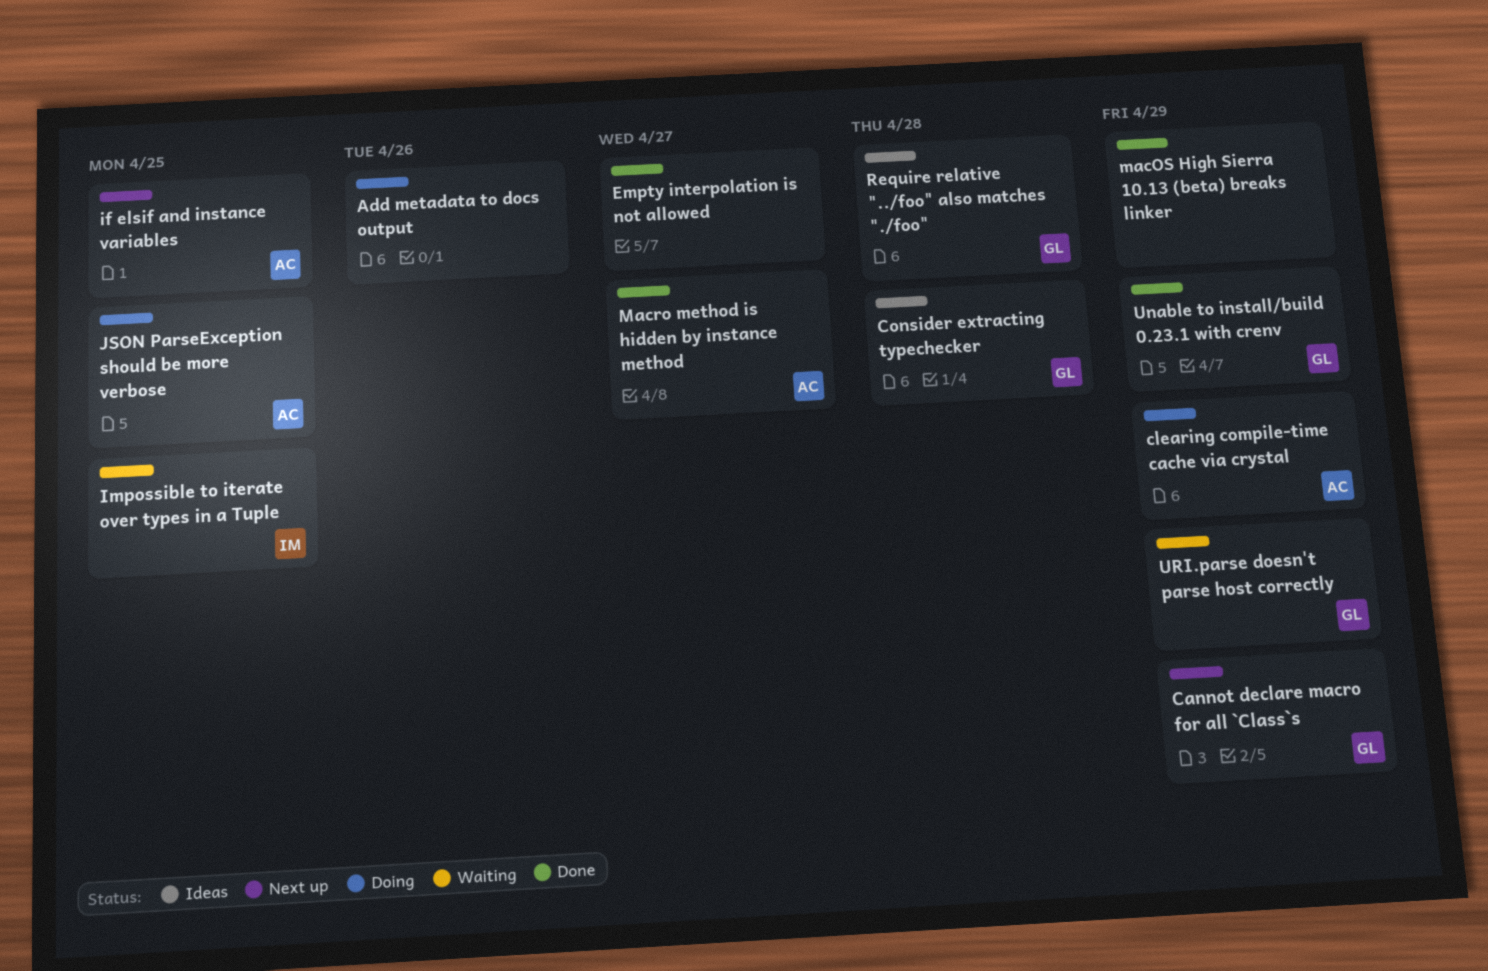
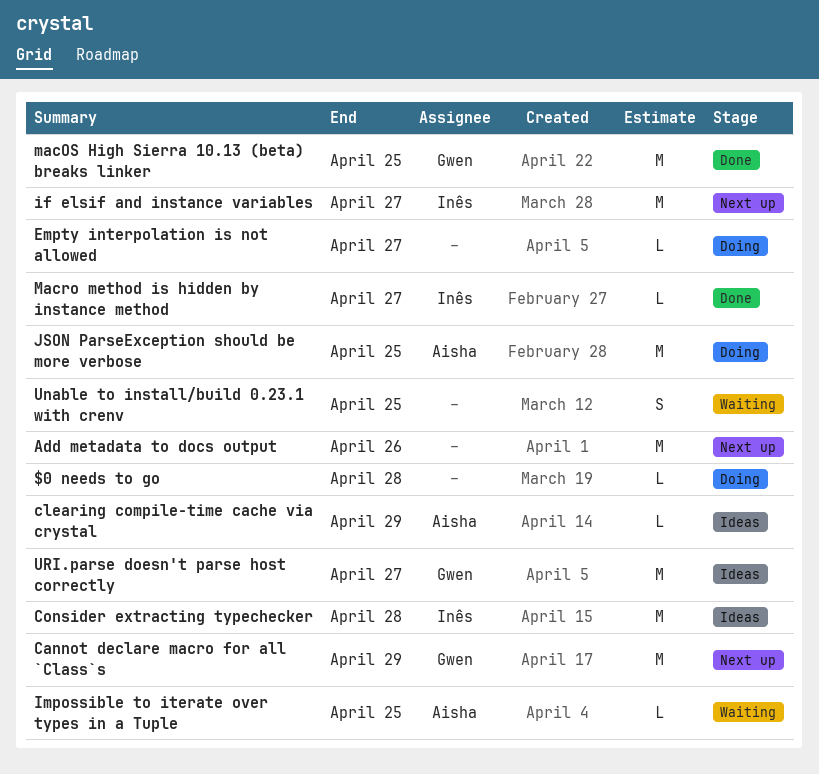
$0 needs to go: none -> present
Add metadata to docs output, status: Doing -> Next up
clearing compile-time cache via crystal, status: Doing -> Ideas
Consider extracting typechecker, owner: Gwen -> Inês
Empty interpolation is not allowed, status: Done -> Doing
if elsif and instance variables, owner: Aisha -> Inês
if elsif and instance variables, due: Apr 25 -> Apr 27
Impossible to iterate over types in a Tuple, owner: Inês -> Aisha
macOS High Sierra 10.13 (beta) breaks linker, owner: none -> Gwen
macOS High Sierra 10.13 (beta) breaks linker, due: Apr 29 -> Apr 25
Macro method is hidden by instance method, owner: Aisha -> Inês
Require relative "../foo" also matches "./foo": present -> none
Unable to install/build 0.23.1 with crenv, status: Done -> Waiting
Unable to install/build 0.23.1 with crenv, owner: Gwen -> none
Unable to install/build 0.23.1 with crenv, due: Apr 29 -> Apr 25
URI.parse doesn't parse host correctly, status: Waiting -> Ideas
URI.parse doesn't parse host correctly, due: Apr 29 -> Apr 27

